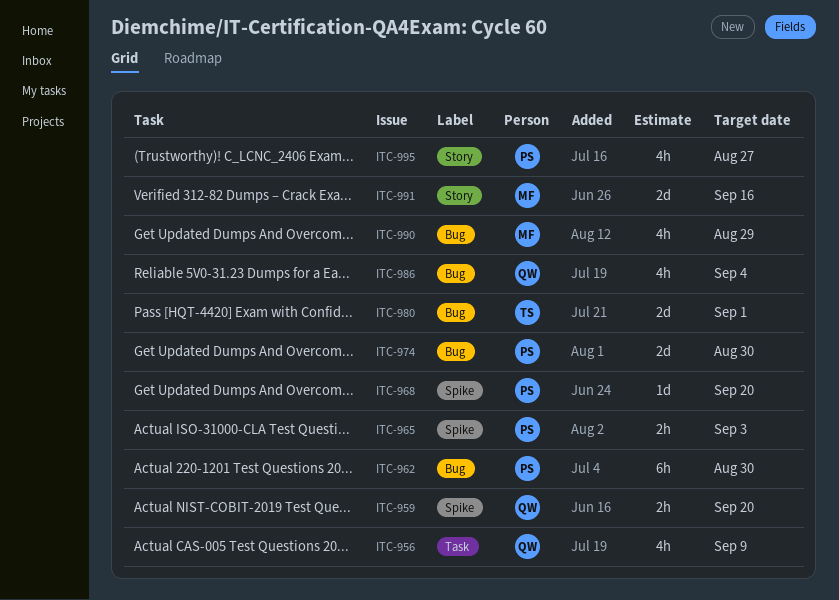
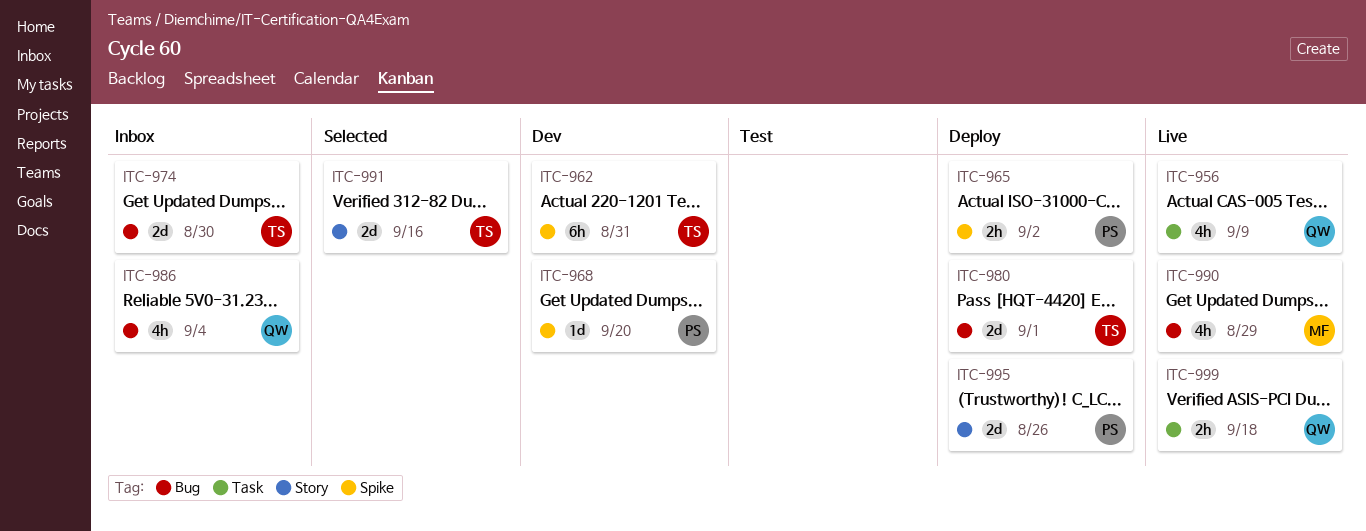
ITC-959: present -> none
ITC-962, owner: PS -> TS
ITC-962, label: Bug -> Spike
ITC-962, due: Aug 30 -> Aug 31
ITC-965, due: Sep 3 -> Sep 2
ITC-974, owner: PS -> TS
ITC-991, owner: MF -> TS
ITC-995, estimate: 4h -> 2d
ITC-995, due: Aug 27 -> Aug 26
ITC-999: none -> present

